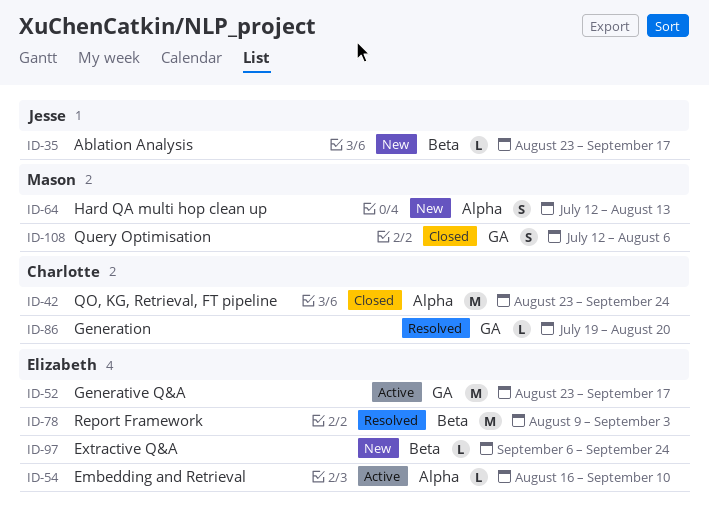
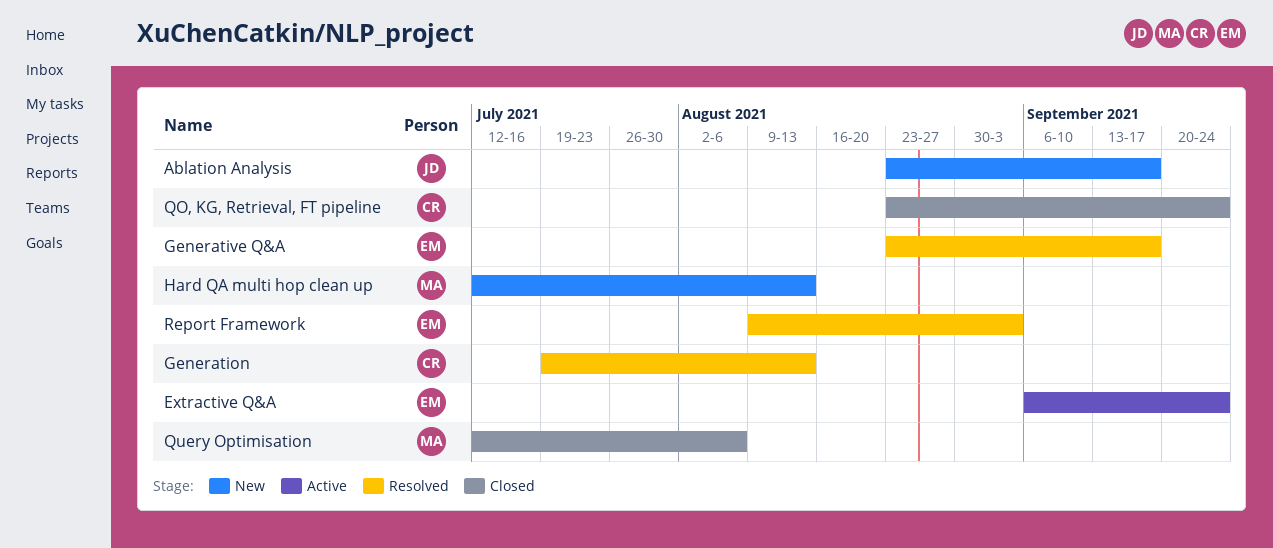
Embedding and Retrieval: present -> none
Extractive Q&A, status: New -> Active
Generation, due: Aug 20 -> Aug 13
Generative Q&A, status: Active -> Resolved

